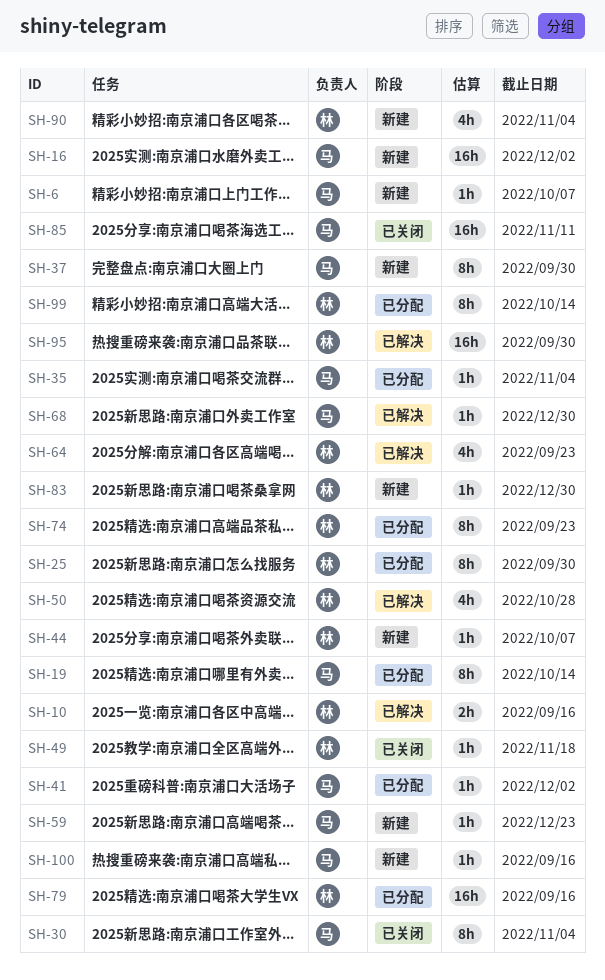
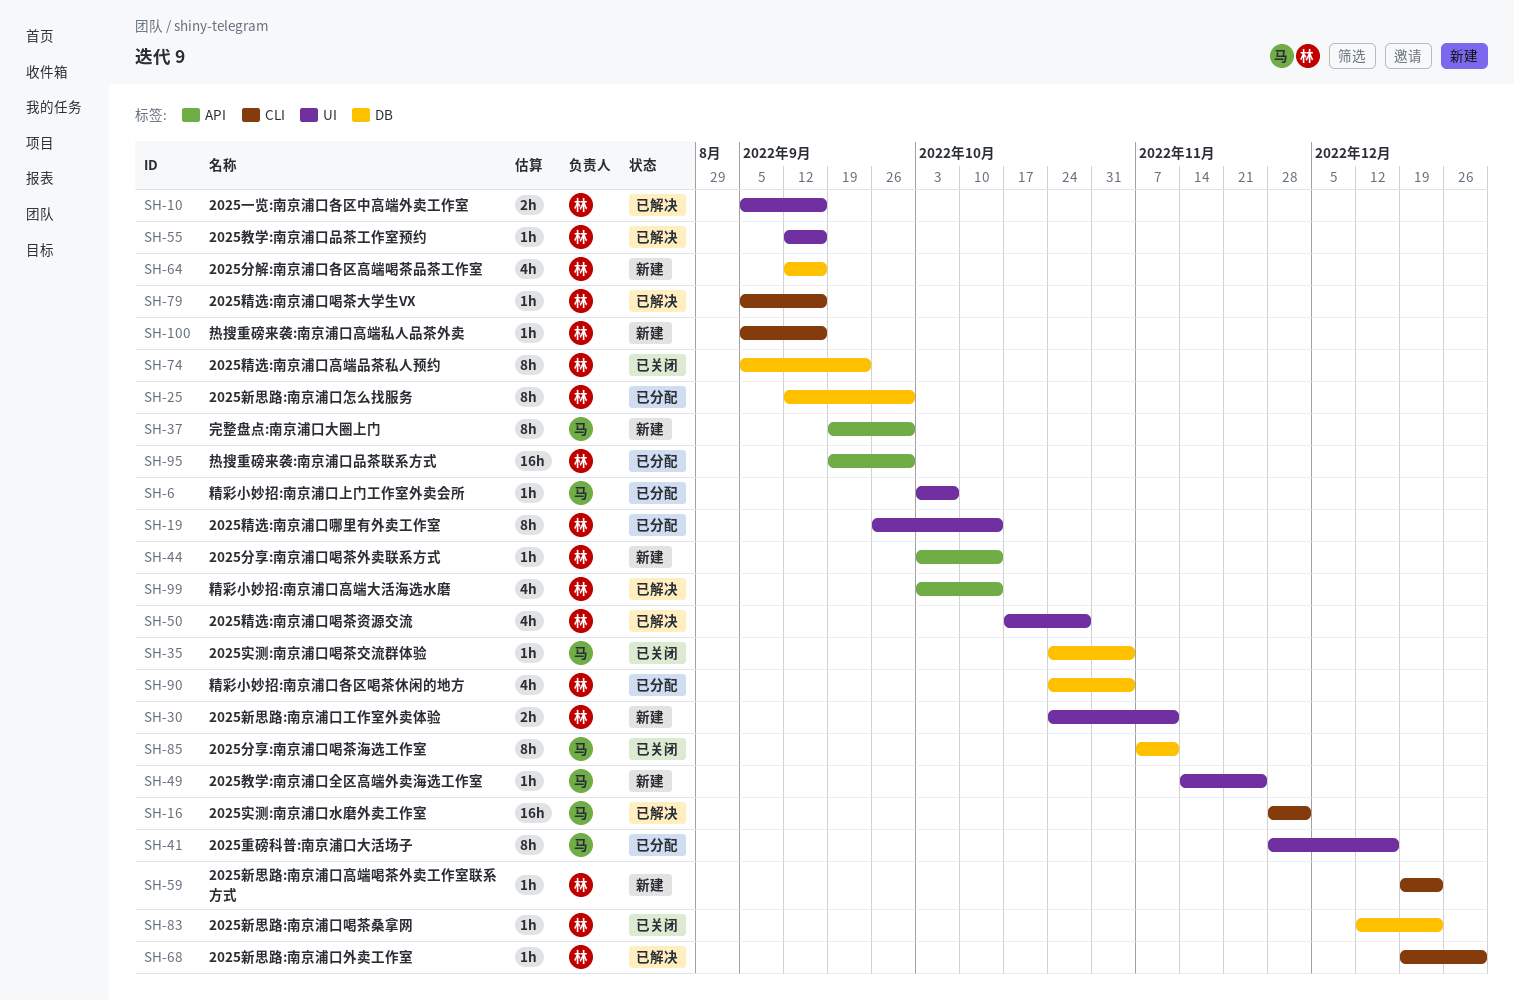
SH-6, status: 新建 -> 已分配
SH-16, status: 新建 -> 已解决
SH-19, owner: 马 -> 林
SH-30, status: 已关闭 -> 新建
SH-30, owner: 马 -> 林
SH-30, estimate: 8h -> 2h
SH-30, due: Nov 4 -> Nov 11
SH-35, status: 已分配 -> 已关闭
SH-41, estimate: 1h -> 8h
SH-41, due: Dec 2 -> Dec 16
SH-44, due: Oct 7 -> Oct 14
SH-49, status: 已关闭 -> 新建
SH-49, owner: 林 -> 马
SH-49, due: Nov 18 -> Nov 25
SH-55: none -> present
SH-59, owner: 马 -> 林
SH-64, status: 已解决 -> 新建
SH-64, due: Sep 23 -> Sep 16
SH-68, owner: 马 -> 林
SH-74, status: 已分配 -> 已关闭
SH-79, status: 已分配 -> 已解决
SH-79, estimate: 16h -> 1h
SH-83, status: 新建 -> 已关闭
SH-83, due: Dec 30 -> Dec 23
SH-85, estimate: 16h -> 8h
SH-90, status: 新建 -> 已分配
SH-95, status: 已解决 -> 已分配
SH-99, status: 已分配 -> 已解决
SH-99, estimate: 8h -> 4h
SH-100, owner: 马 -> 林

